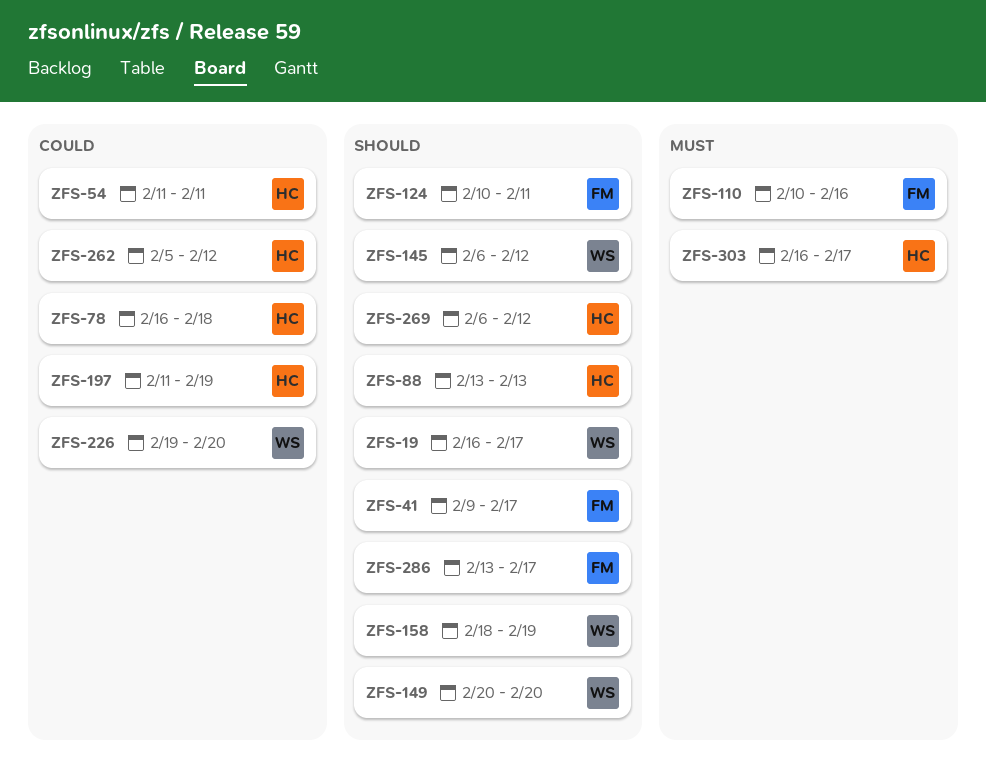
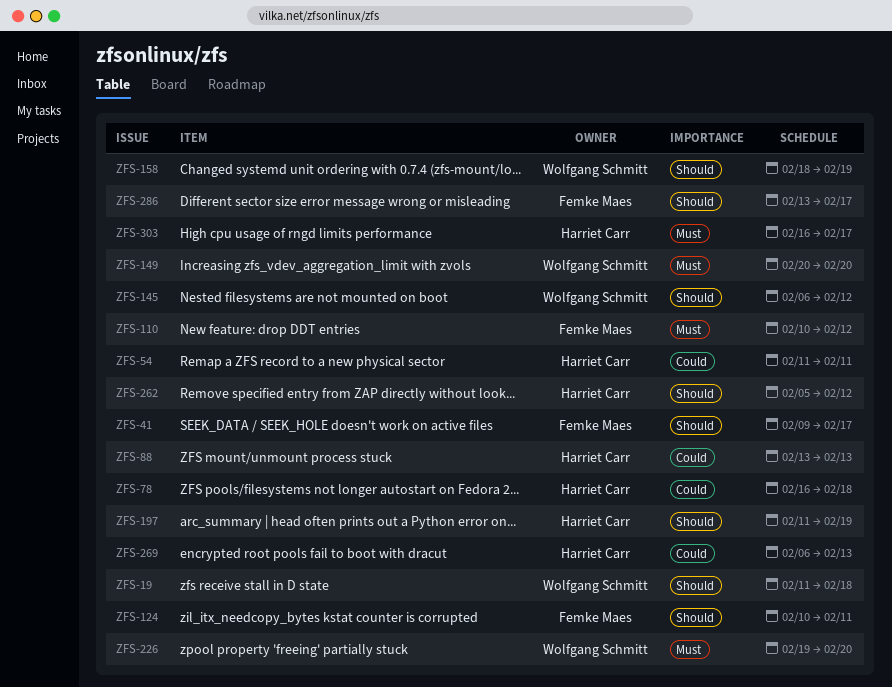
ZFS-19, start: Feb 16 -> Feb 11
ZFS-19, due: Feb 17 -> Feb 18
ZFS-88, priority: Should -> Could
ZFS-110, due: Feb 16 -> Feb 12
ZFS-149, priority: Should -> Must
ZFS-197, priority: Could -> Should
ZFS-226, priority: Could -> Must
ZFS-262, priority: Could -> Should
ZFS-269, priority: Should -> Could
ZFS-269, due: Feb 12 -> Feb 13

